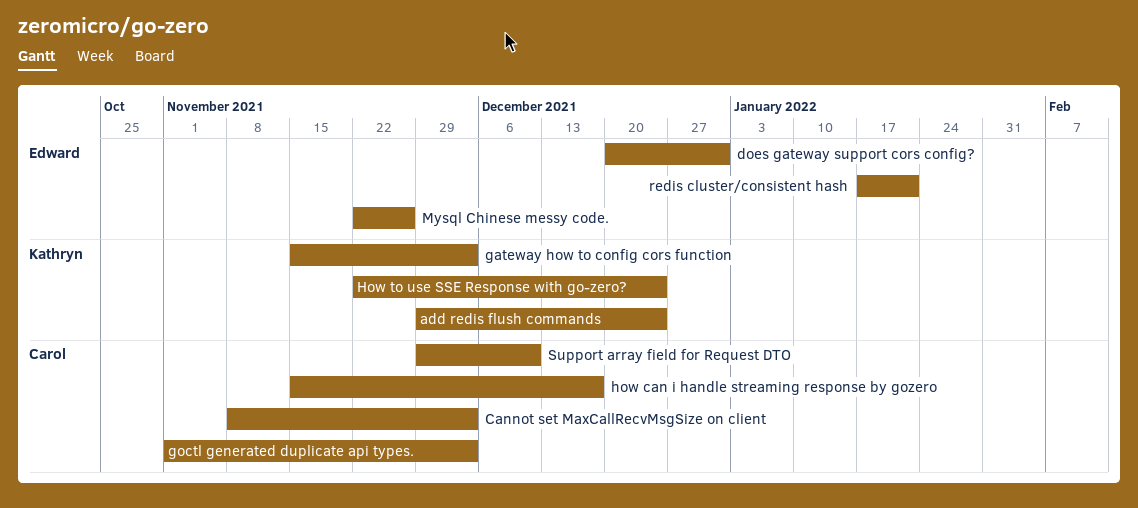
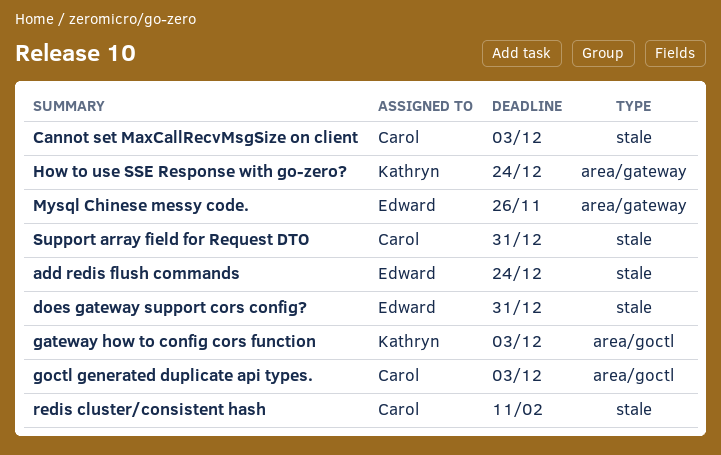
add redis flush commands, owner: Kathryn -> Edward
how can i handle streaming response by gozero: present -> none
redis cluster/consistent hash, owner: Edward -> Carol
redis cluster/consistent hash, due: Jan 21 -> Feb 11
Support array field for Request DTO, due: Dec 10 -> Dec 31

